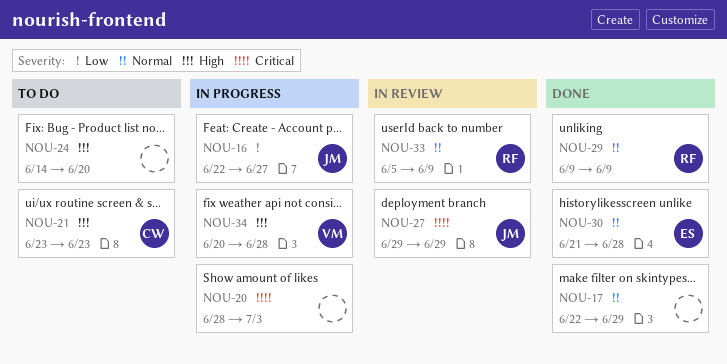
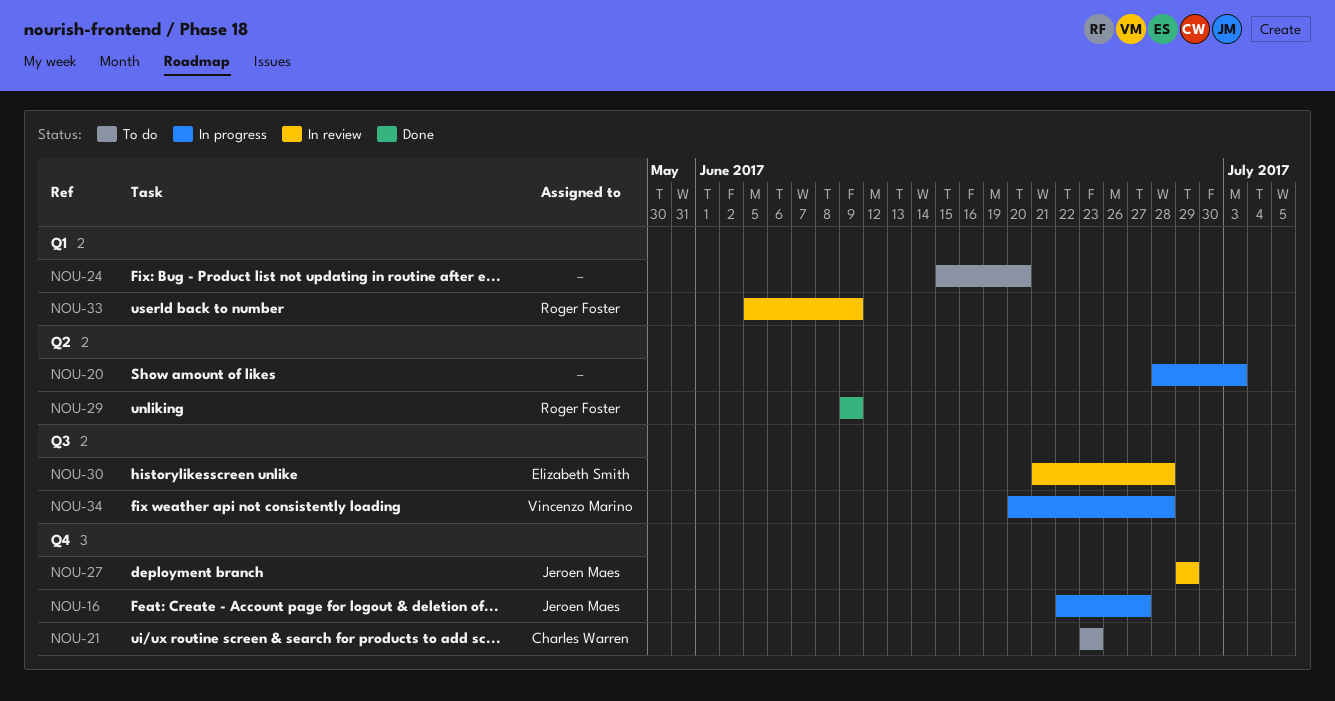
NOU-17: present -> none
NOU-24, start: Jun 14 -> Jun 15
NOU-30, status: Done -> In review

